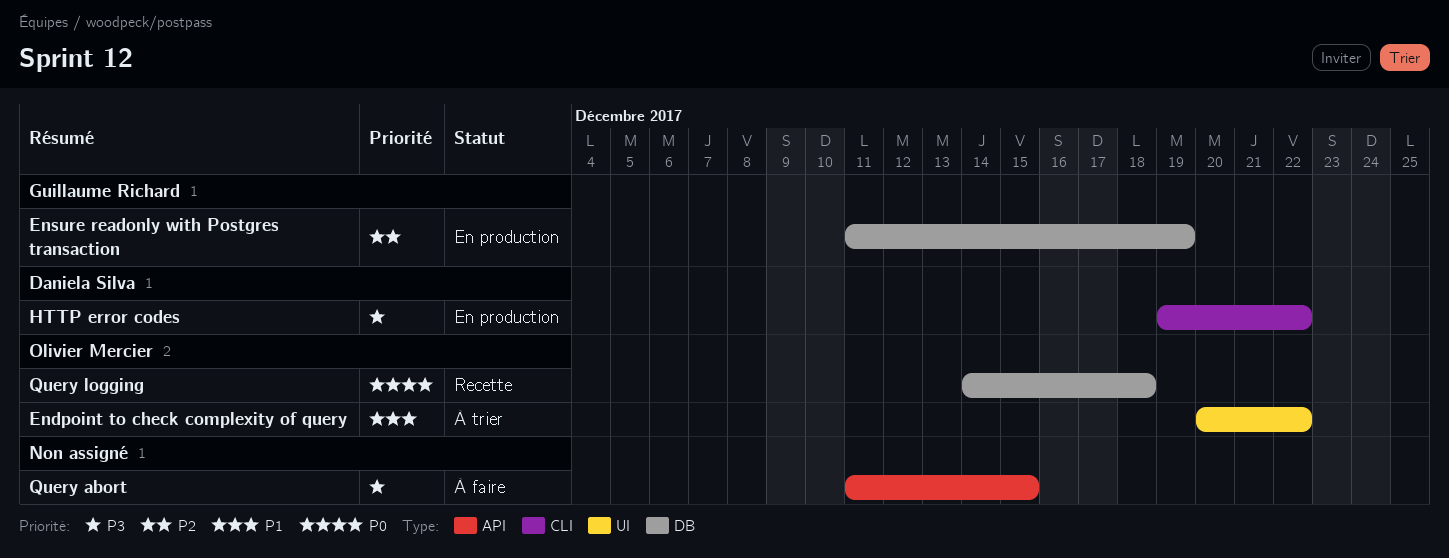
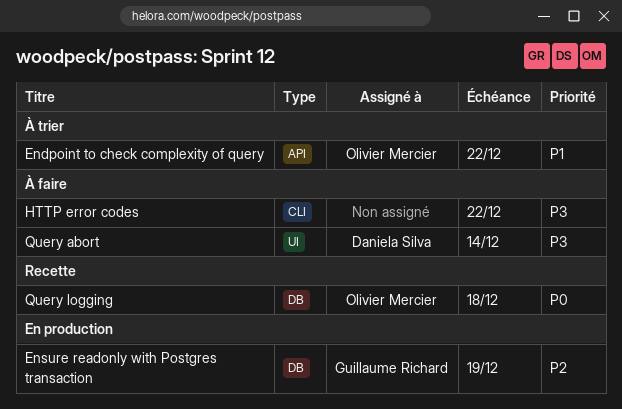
Endpoint to check complexity of query, label: UI -> API
HTTP error codes, status: En production -> À faire
HTTP error codes, owner: Daniela Silva -> none
Query abort, owner: none -> Daniela Silva
Query abort, label: API -> UI
Query abort, due: Dec 15 -> Dec 14

